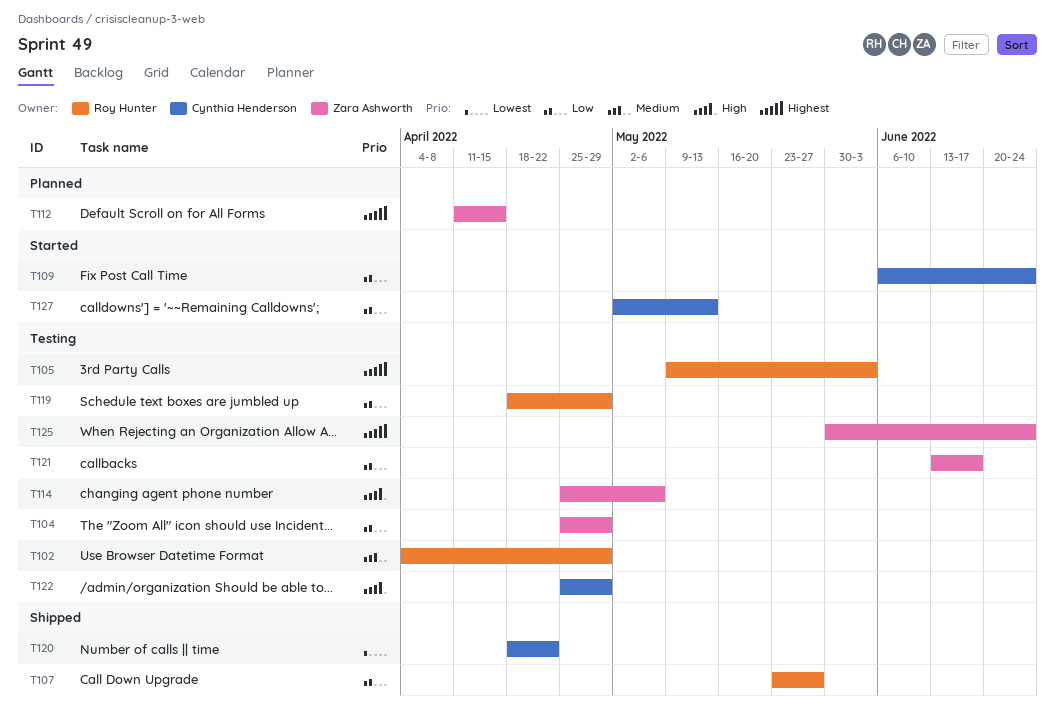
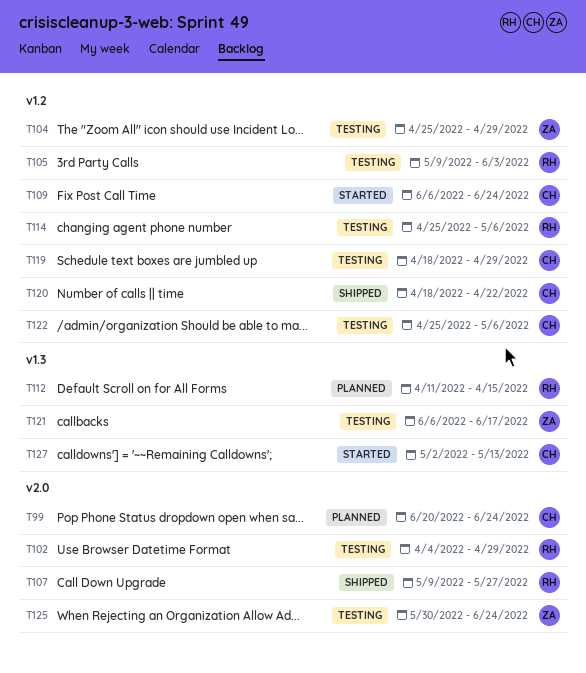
T99: none -> present
T107, start: May 23 -> May 9
T112, owner: Zara Ashworth -> Roy Hunter
T114, owner: Zara Ashworth -> Roy Hunter
T119, owner: Roy Hunter -> Cynthia Henderson
T121, start: Jun 13 -> Jun 6
T122, due: Apr 29 -> May 6

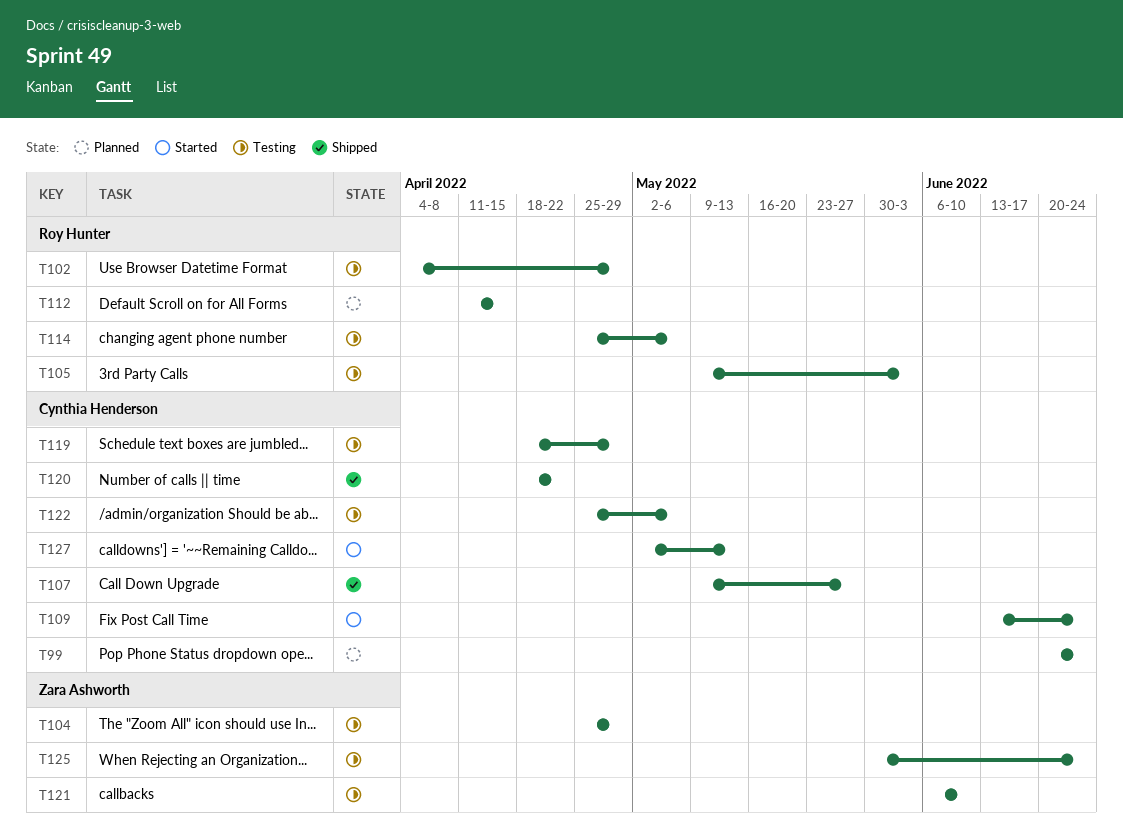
T107, owner: Roy Hunter -> Cynthia Henderson
T109, start: Jun 6 -> Jun 13
T121, due: Jun 17 -> Jun 10

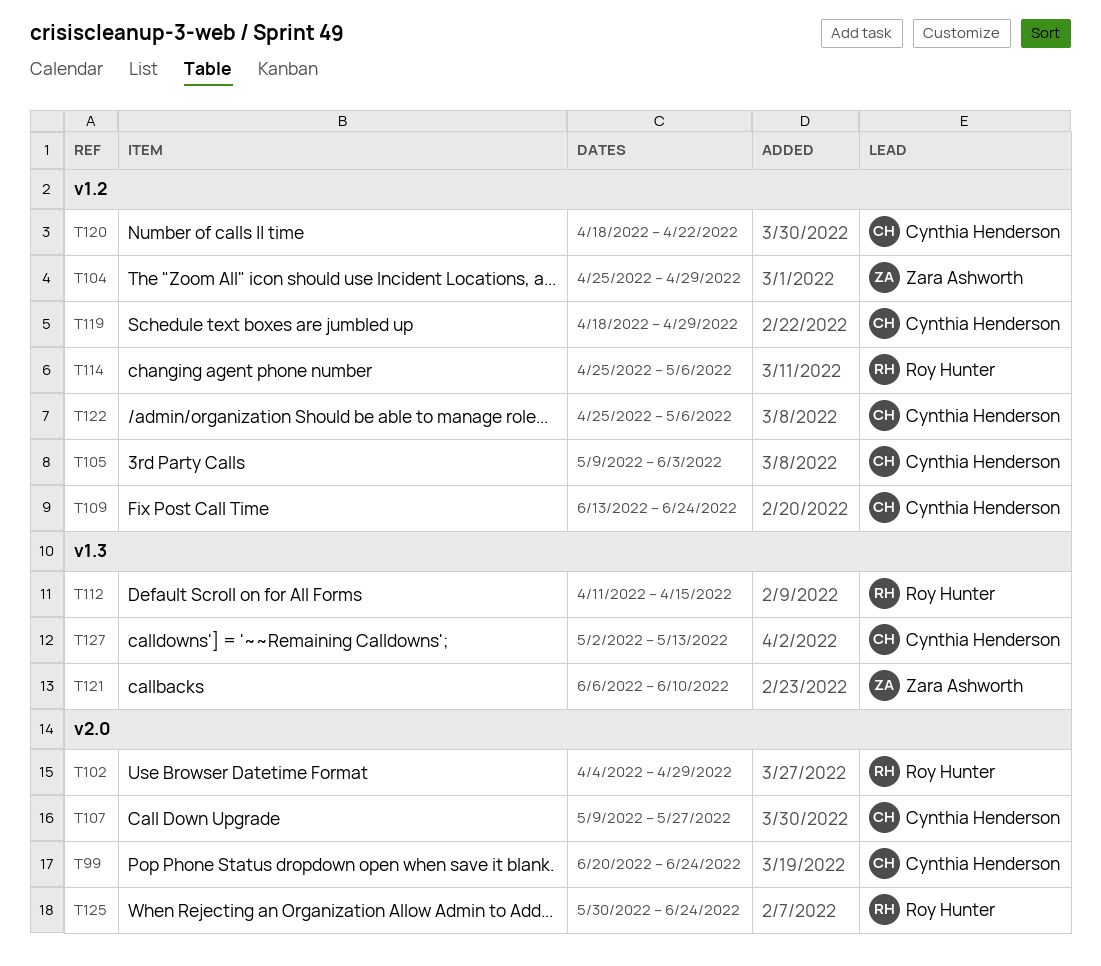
T105, owner: Roy Hunter -> Cynthia Henderson
T125, owner: Zara Ashworth -> Roy Hunter

